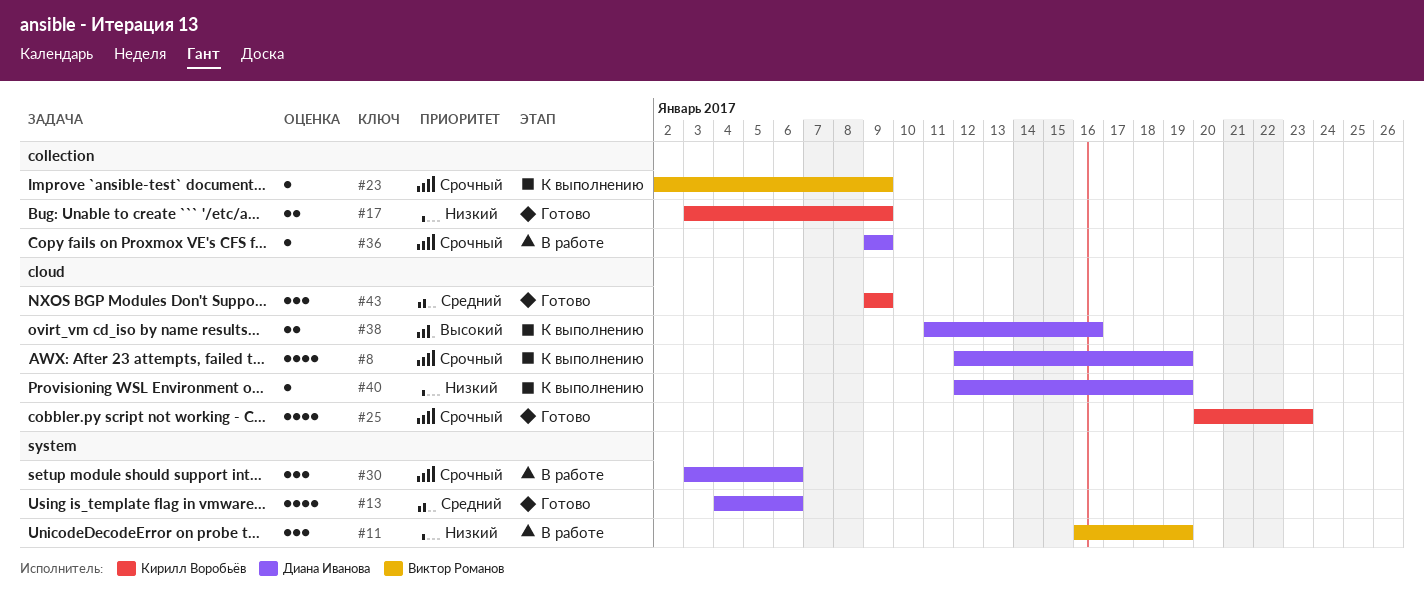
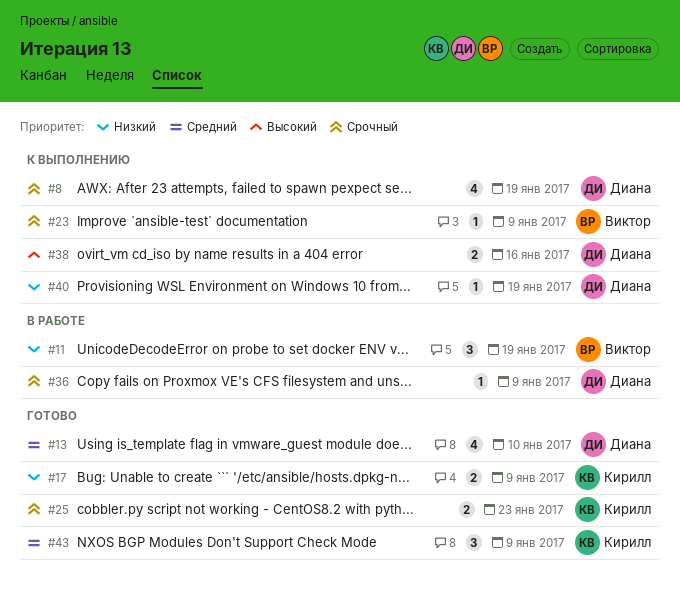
#13, due: Jan 6 -> Jan 10
#25, estimate: 4 -> 2
#30: present -> none

